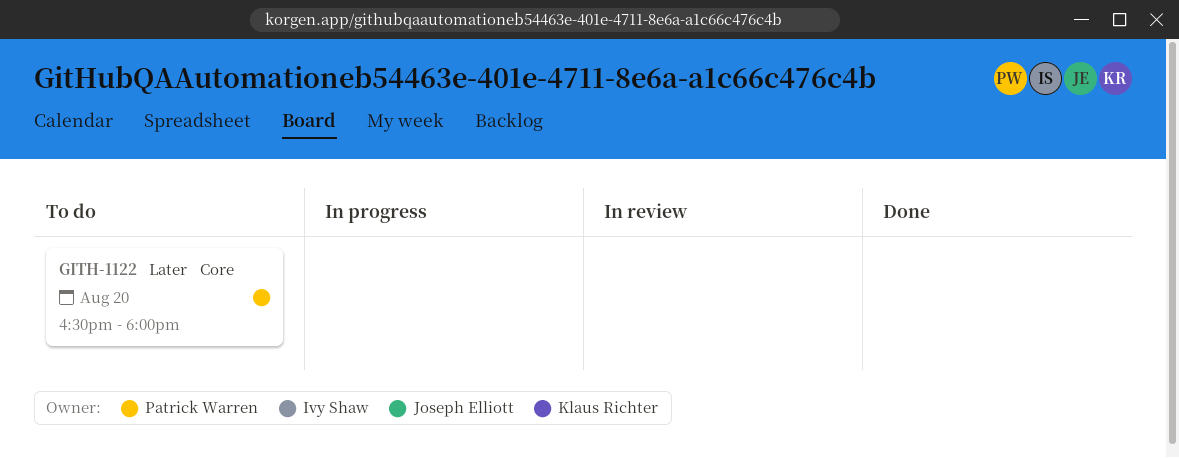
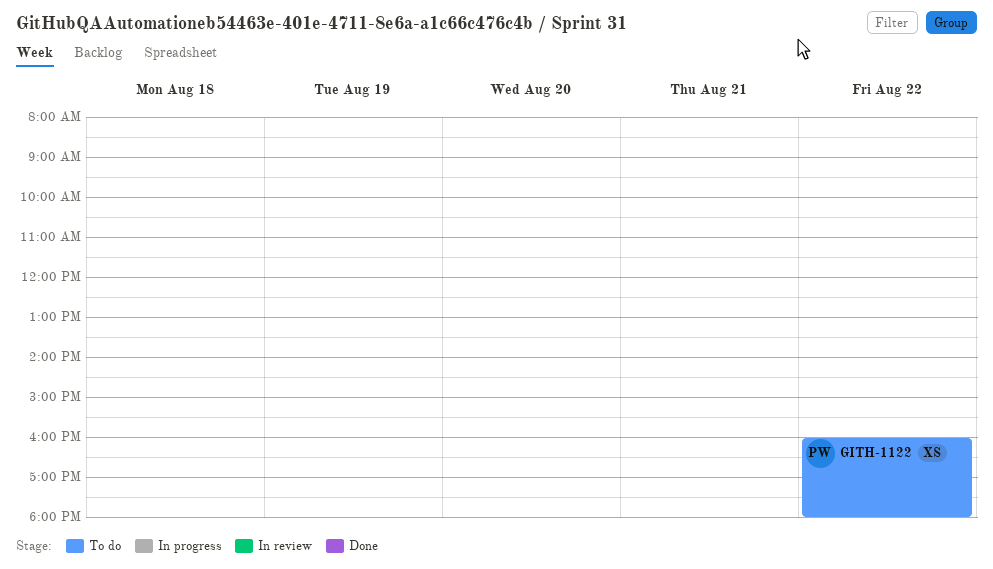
GITH-1122, day: Aug 20 -> Aug 22
GITH-1122, begins: 16:30 -> 16:00

